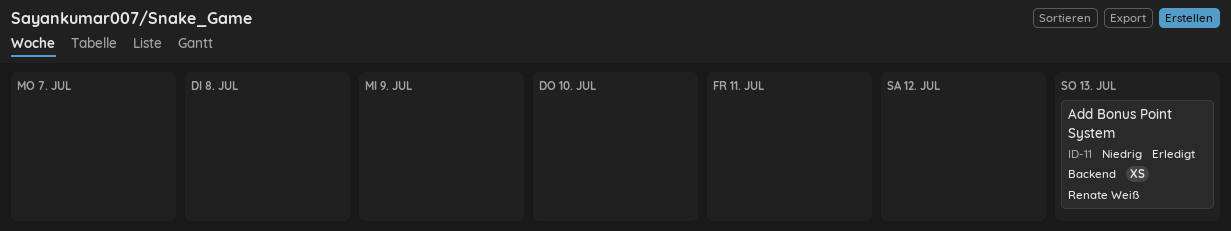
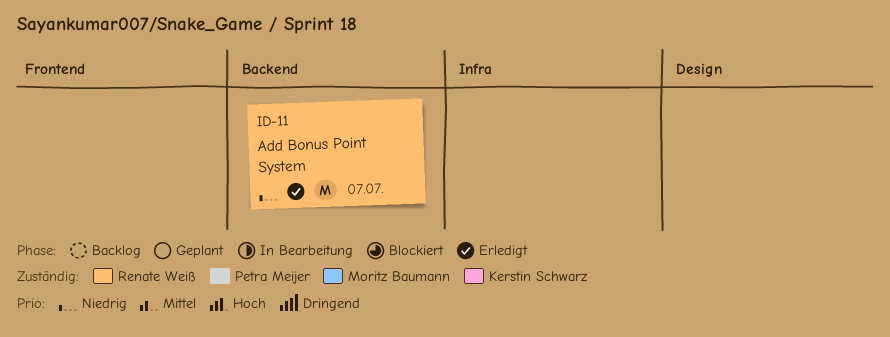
ID-11, estimate: XS -> M
ID-11, due: Jul 13 -> Jul 7

